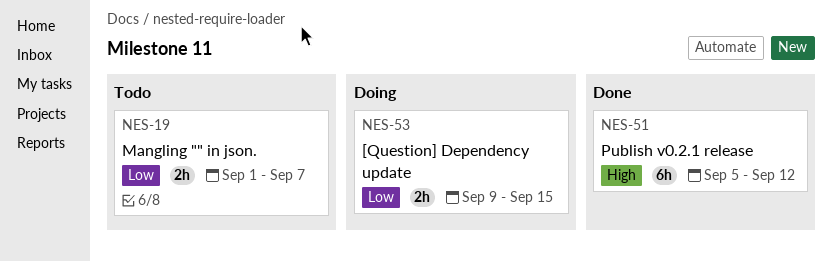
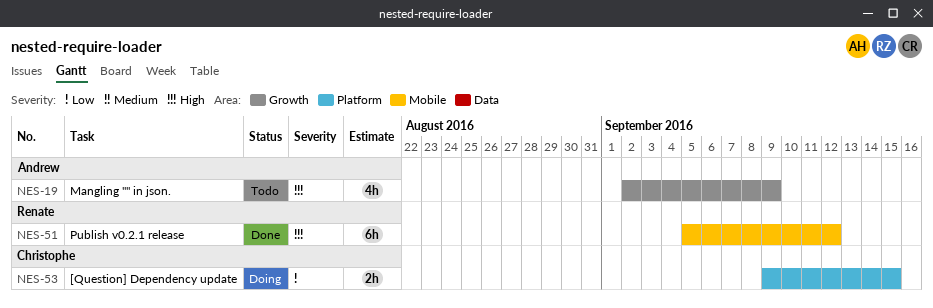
NES-19, priority: Low -> High
NES-19, estimate: 2h -> 4h
NES-19, start: Sep 1 -> Sep 2
NES-19, due: Sep 7 -> Sep 9

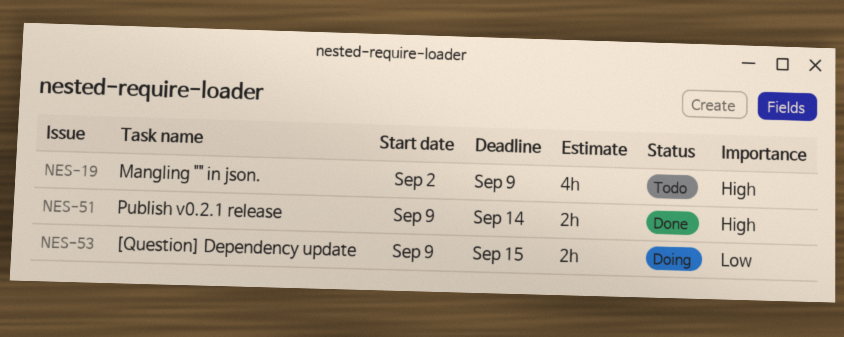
NES-51, estimate: 6h -> 2h
NES-51, start: Sep 5 -> Sep 9
NES-51, due: Sep 12 -> Sep 14

